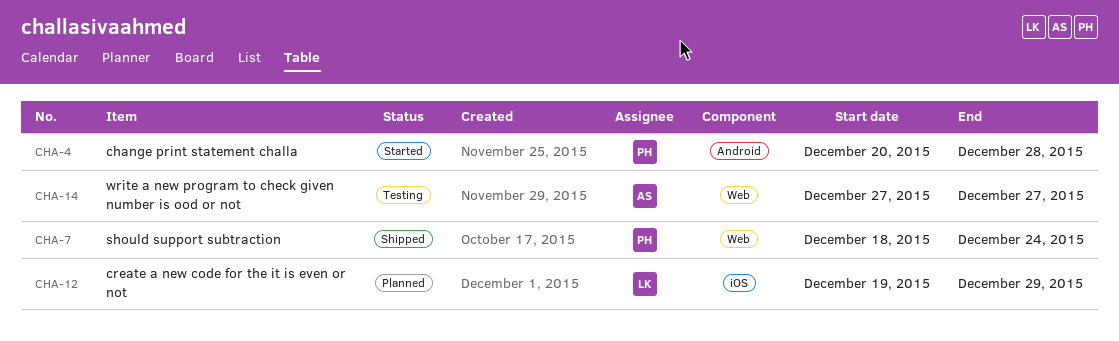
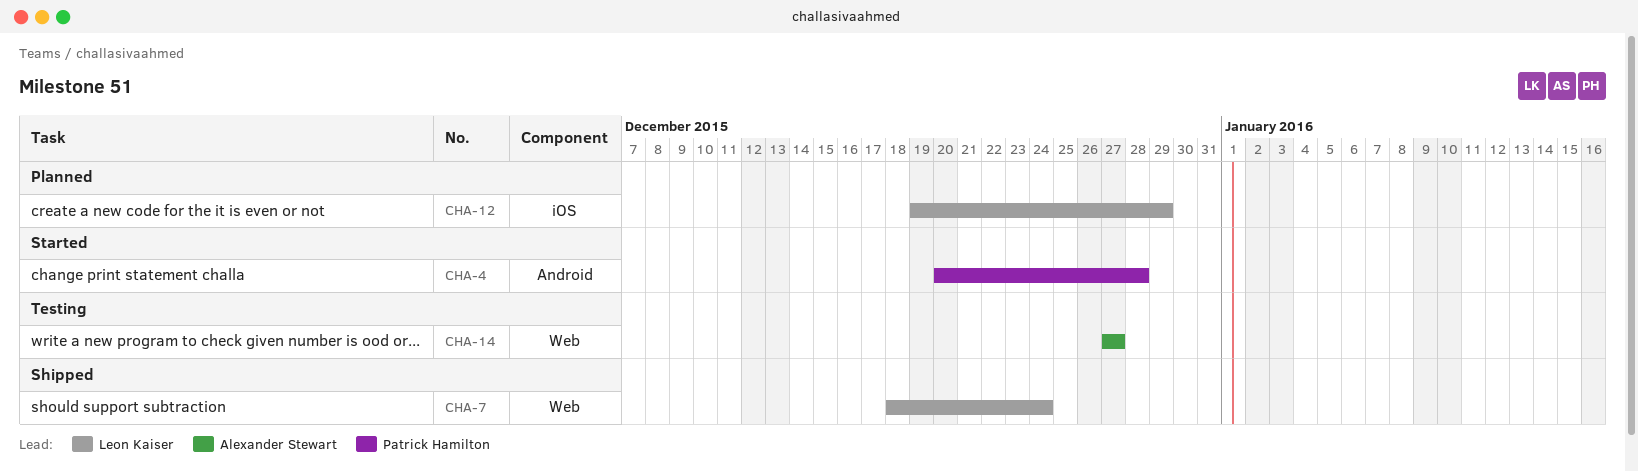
CHA-7, owner: Patrick Hamilton -> Leon Kaiser

